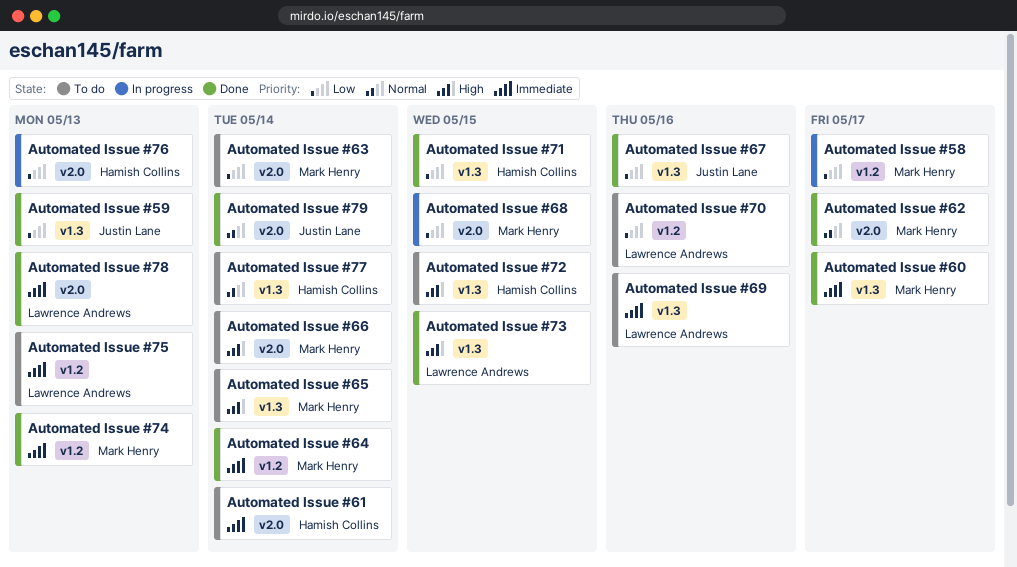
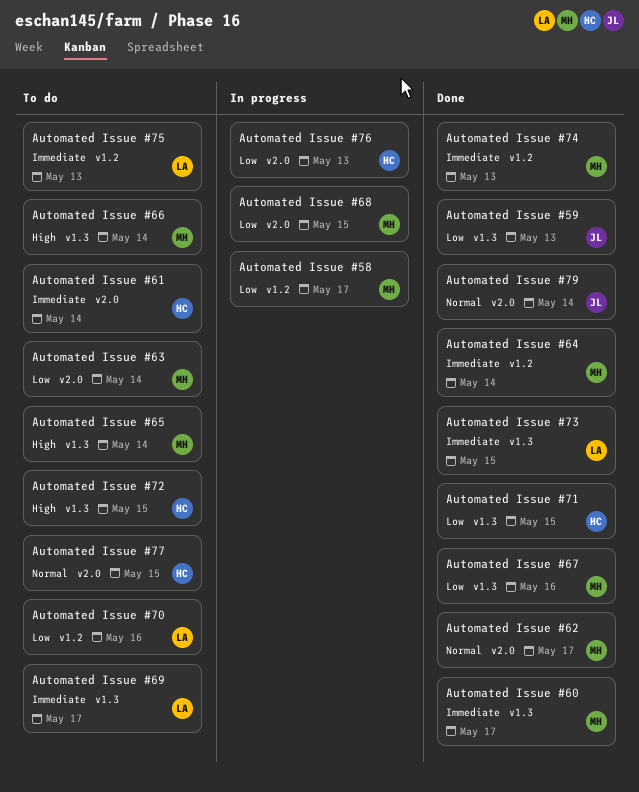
Automated Issue #66, label: v2.0 -> v1.3
Automated Issue #67, owner: Justin Lane -> Mark Henry
Automated Issue #69, due: May 16 -> May 17
Automated Issue #73, priority: High -> Immediate
Automated Issue #77, label: v1.3 -> v2.0
Automated Issue #77, due: May 14 -> May 15
Automated Issue #78: present -> none

